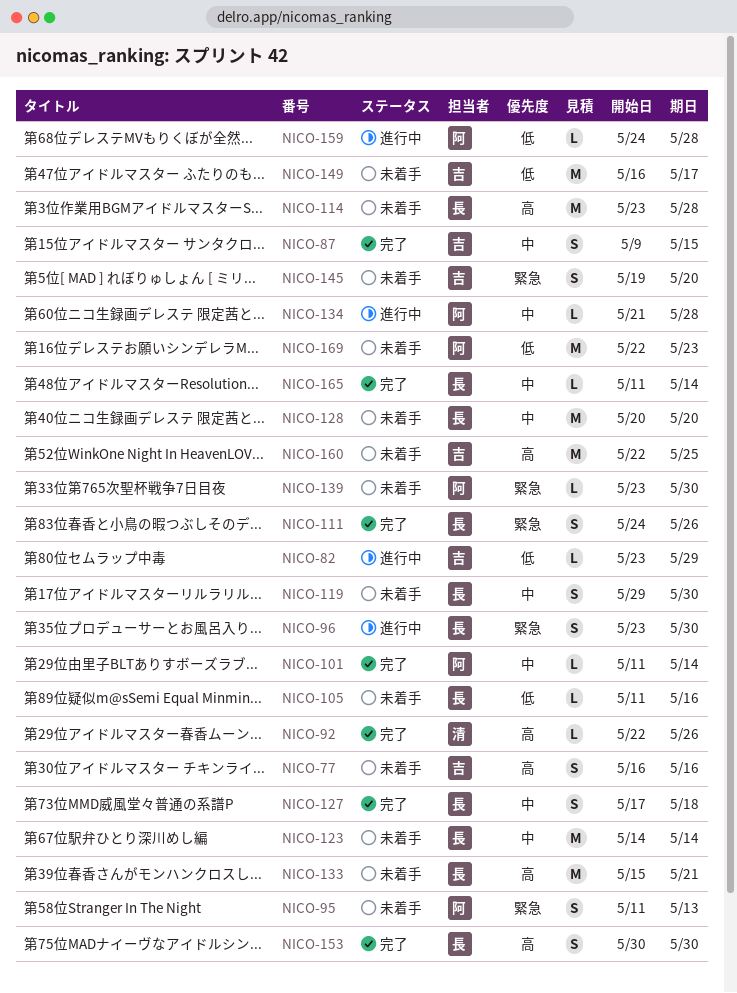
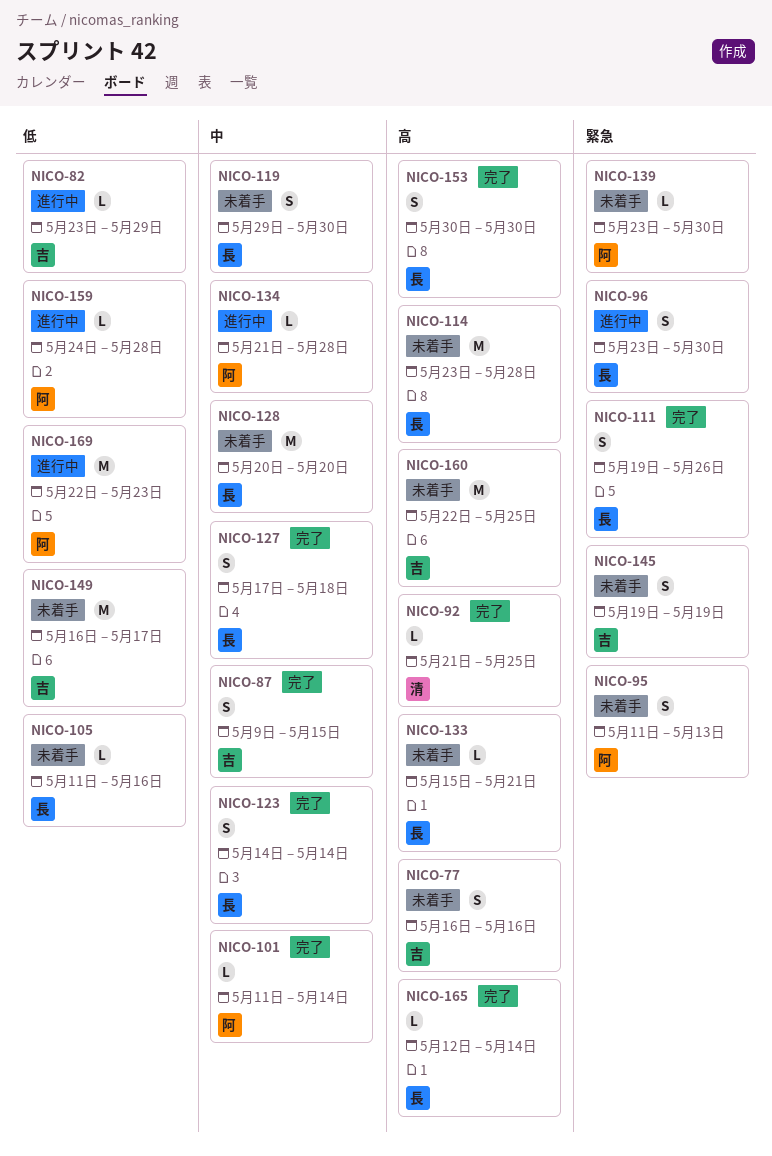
NICO-92, start: May 22 -> May 21
NICO-92, due: May 26 -> May 25
NICO-111, start: May 24 -> May 19
NICO-123, status: 未着手 -> 完了
NICO-123, estimate: M -> S
NICO-133, estimate: M -> L
NICO-145, due: May 20 -> May 19
NICO-165, priority: 中 -> 高
NICO-165, start: May 11 -> May 12
NICO-169, status: 未着手 -> 進行中

